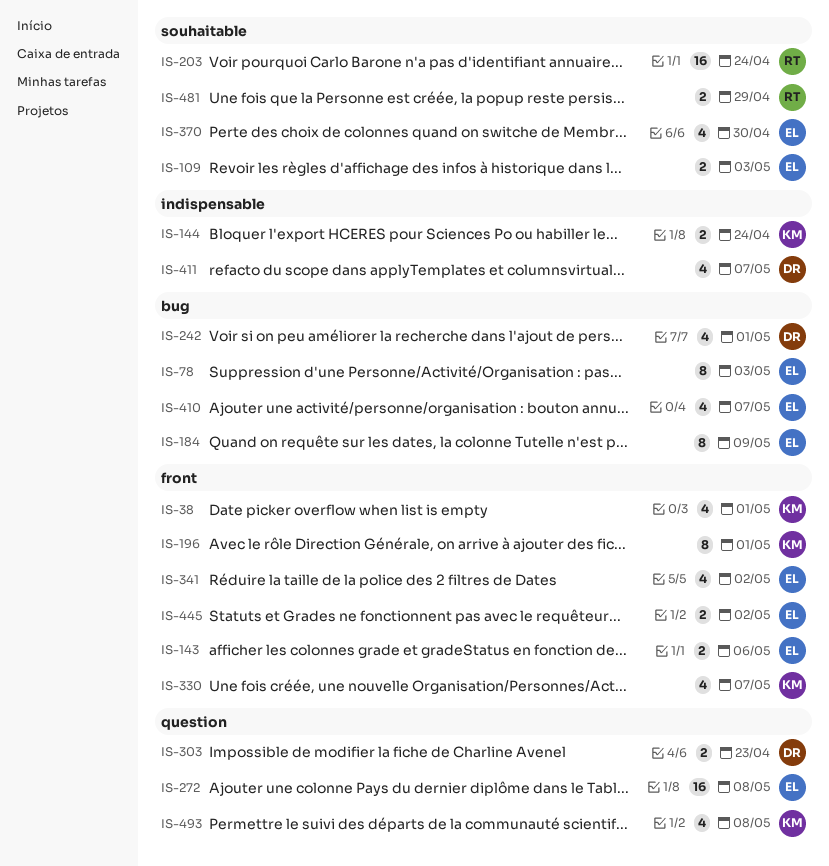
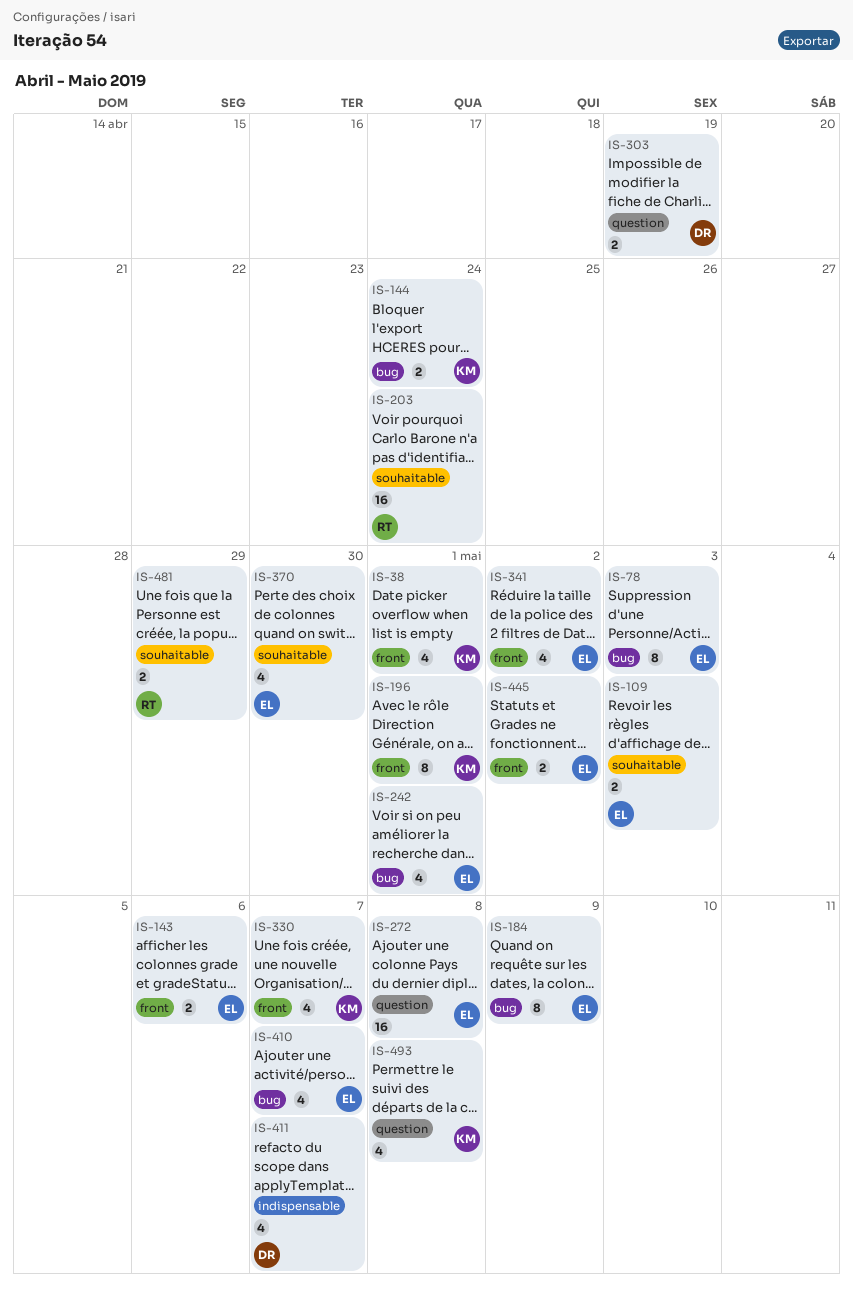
IS-144, label: indispensable -> bug
IS-242, owner: DR -> EL
IS-303, due: Apr 23 -> Apr 19

